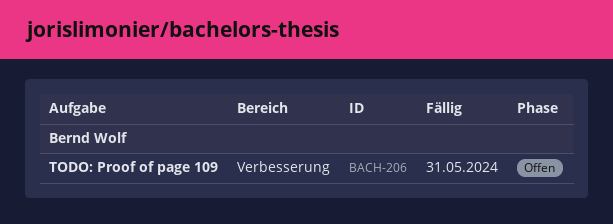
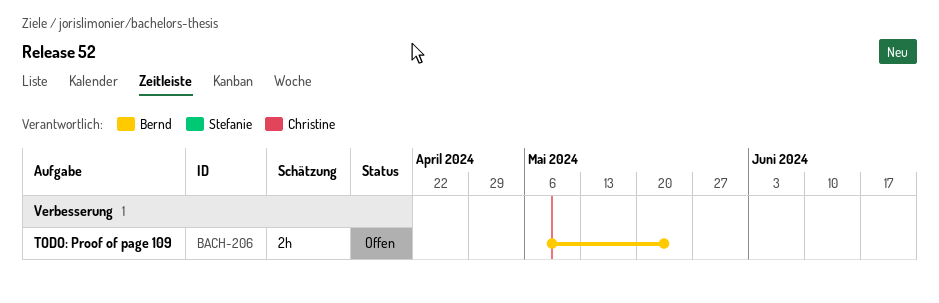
BACH-206, due: May 31 -> May 24

